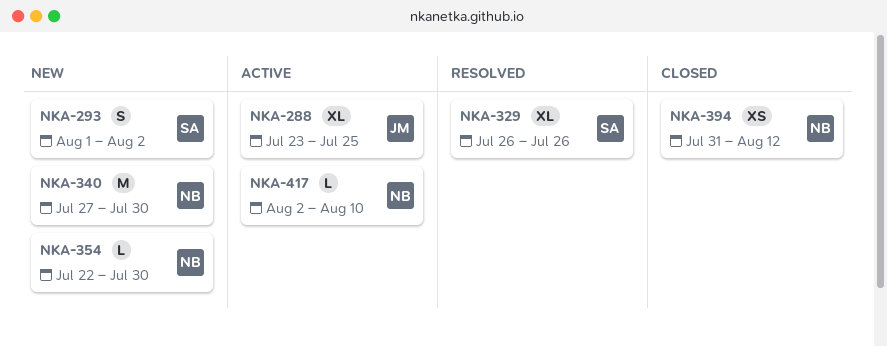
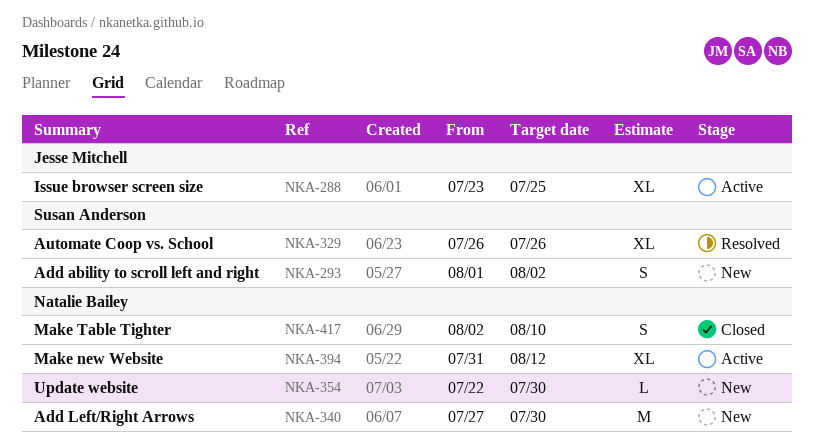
NKA-394, status: Closed -> Active
NKA-394, estimate: XS -> XL
NKA-417, status: Active -> Closed
NKA-417, estimate: L -> S

